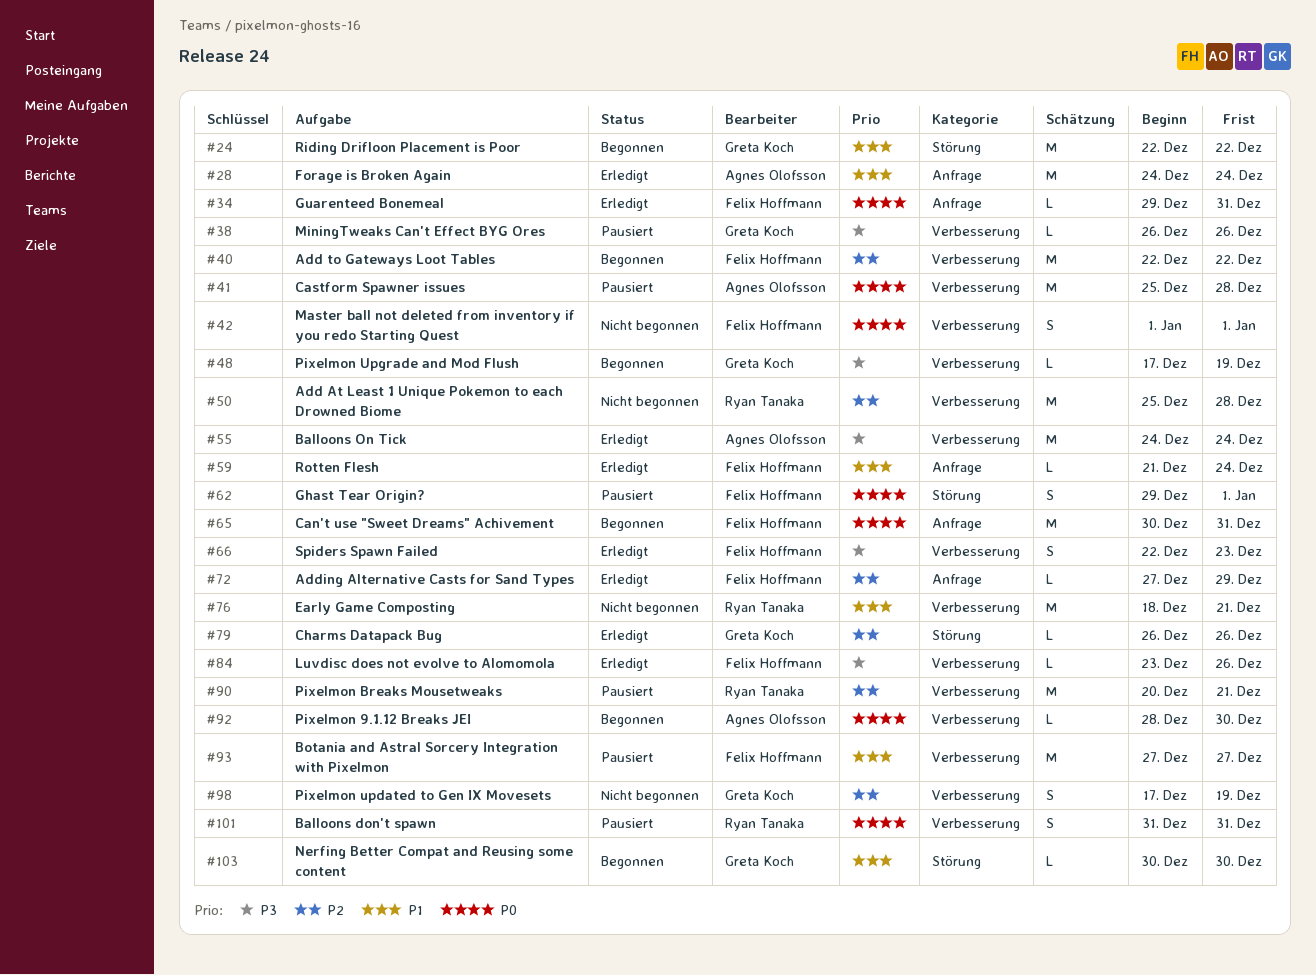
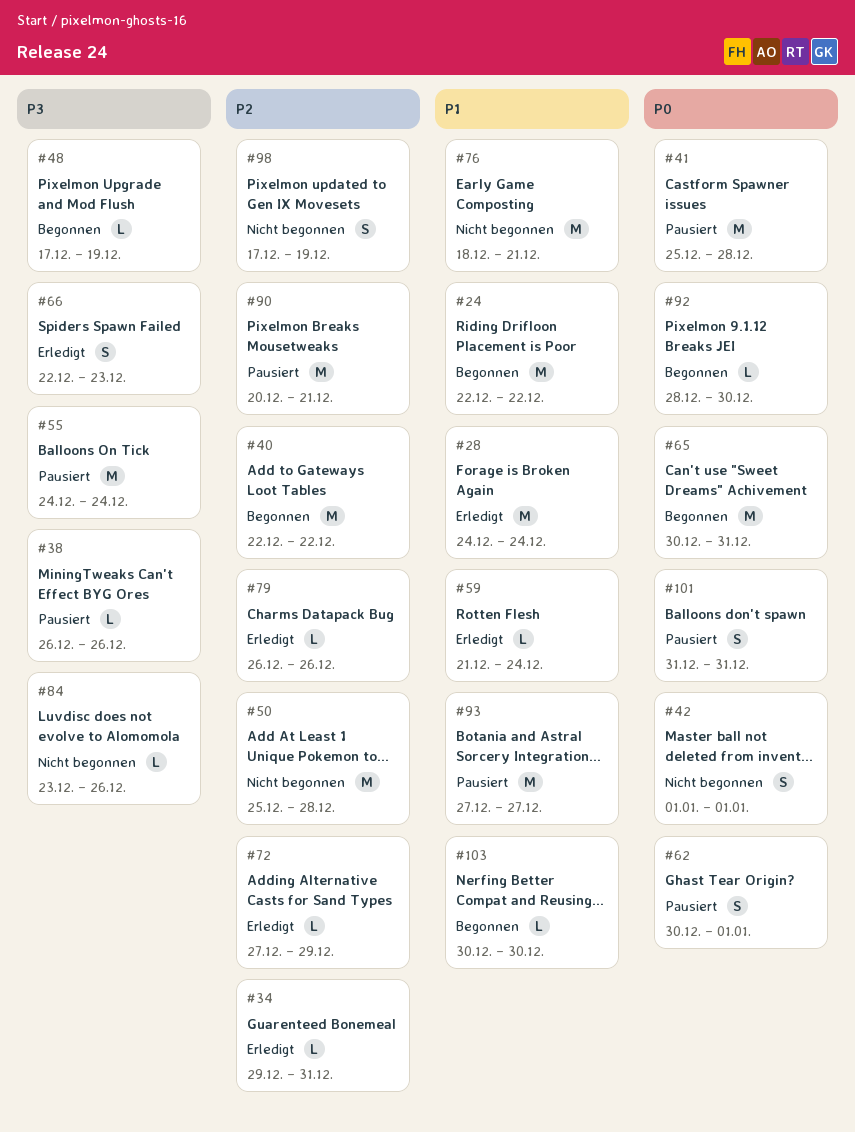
#34, priority: P0 -> P2
#55, status: Erledigt -> Pausiert
#62, start: Dec 29 -> Dec 30
#84, status: Erledigt -> Nicht begonnen

